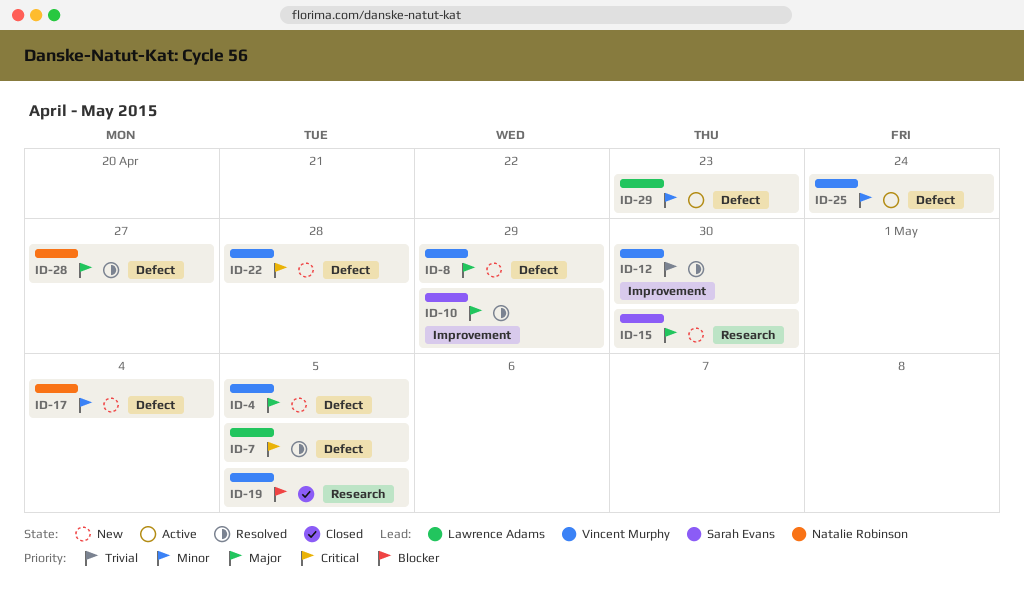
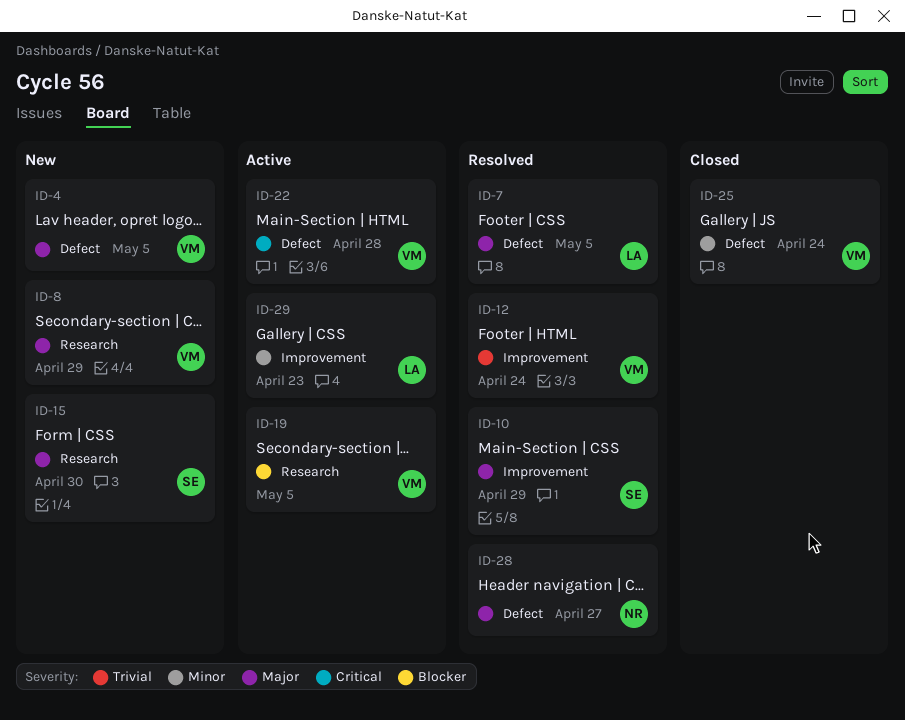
ID-7, priority: Critical -> Major
ID-8, label: Defect -> Research
ID-12, due: Apr 30 -> Apr 24
ID-17: present -> none
ID-19, status: Closed -> Active
ID-22, status: New -> Active
ID-25, status: Active -> Closed
ID-29, label: Defect -> Improvement

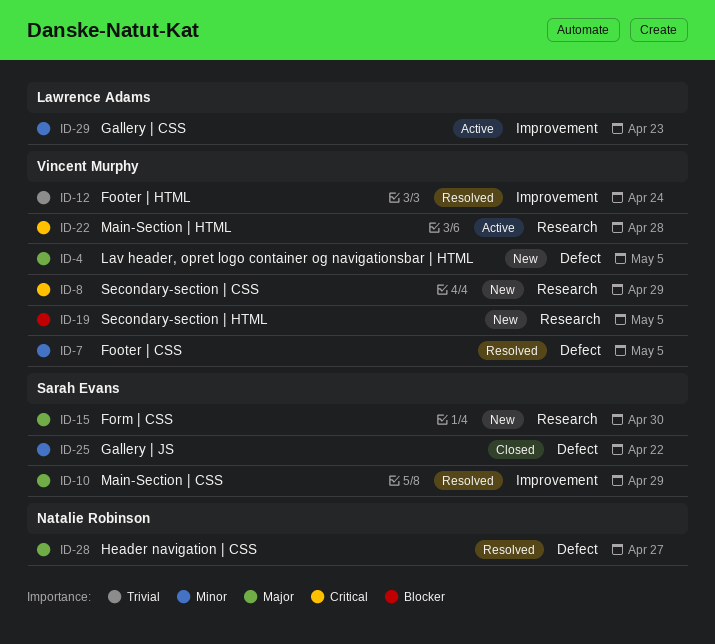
ID-7, owner: Lawrence Adams -> Vincent Murphy
ID-7, priority: Major -> Minor
ID-8, priority: Major -> Critical
ID-19, status: Active -> New
ID-22, label: Defect -> Research
ID-25, owner: Vincent Murphy -> Sarah Evans
ID-25, due: Apr 24 -> Apr 22

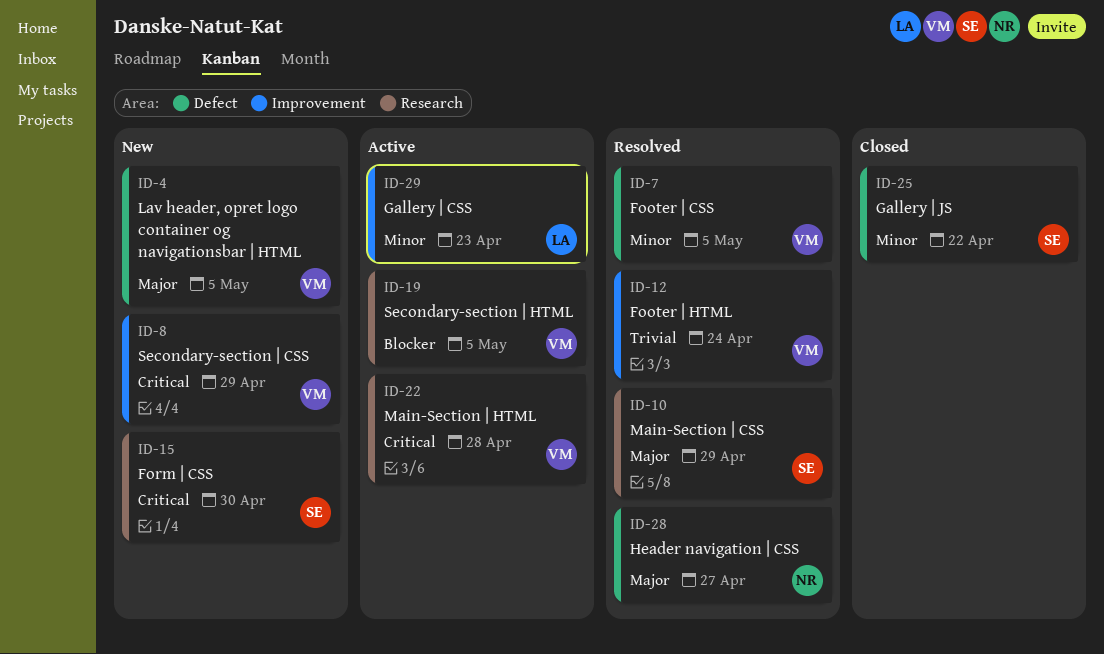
ID-8, label: Research -> Improvement
ID-10, label: Improvement -> Research
ID-15, priority: Major -> Critical
ID-19, status: New -> Active

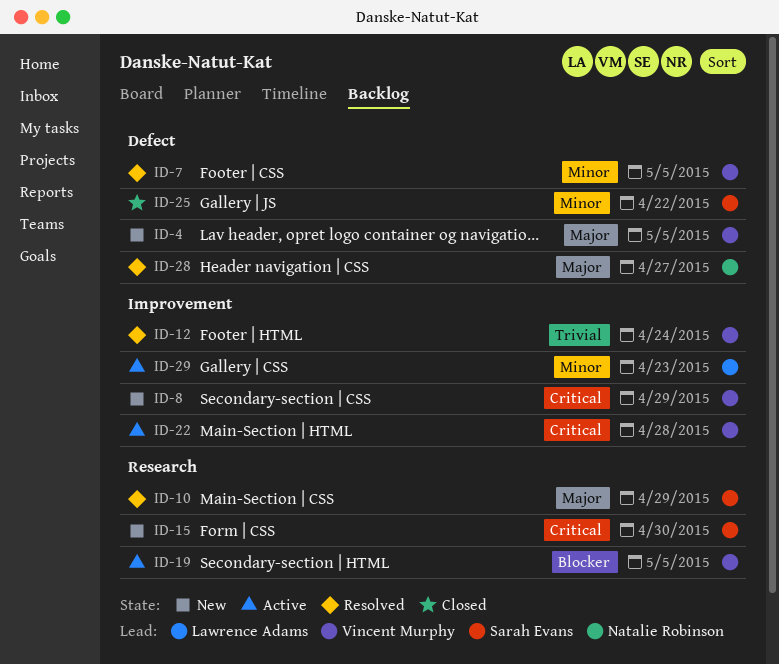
ID-22, label: Research -> Improvement

